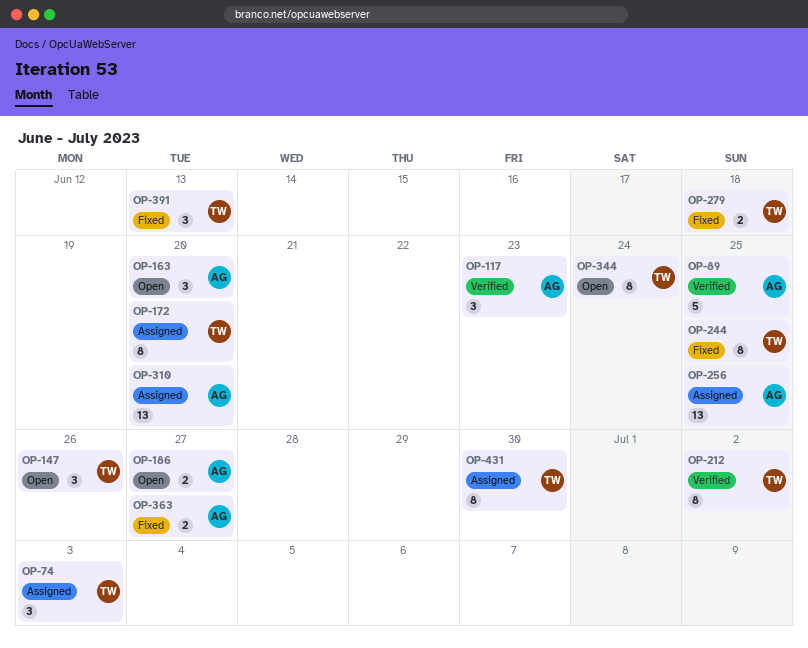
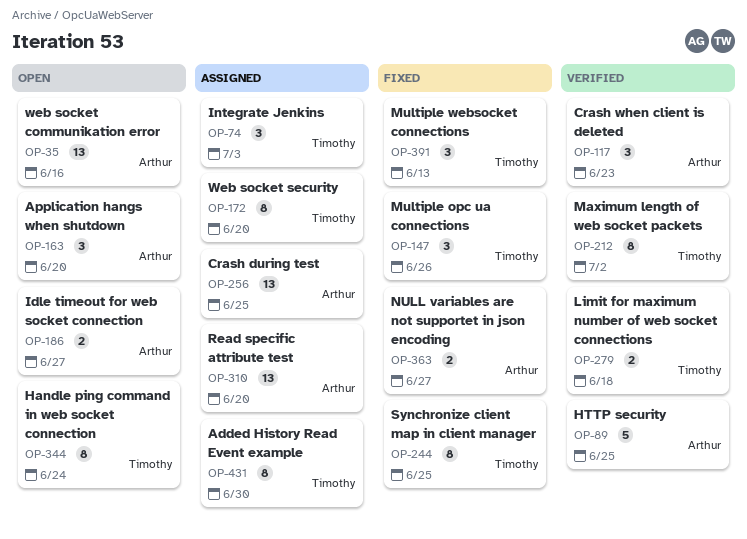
OP-35: none -> present
OP-147, status: Open -> Fixed
OP-279, status: Fixed -> Verified

